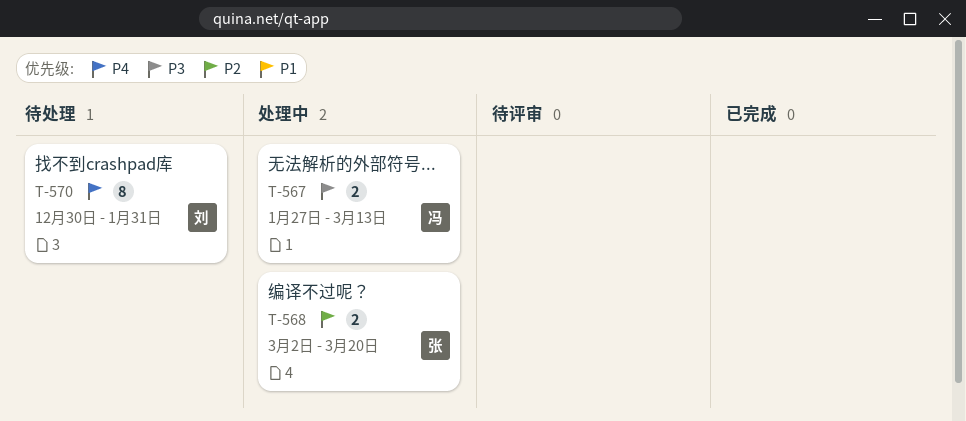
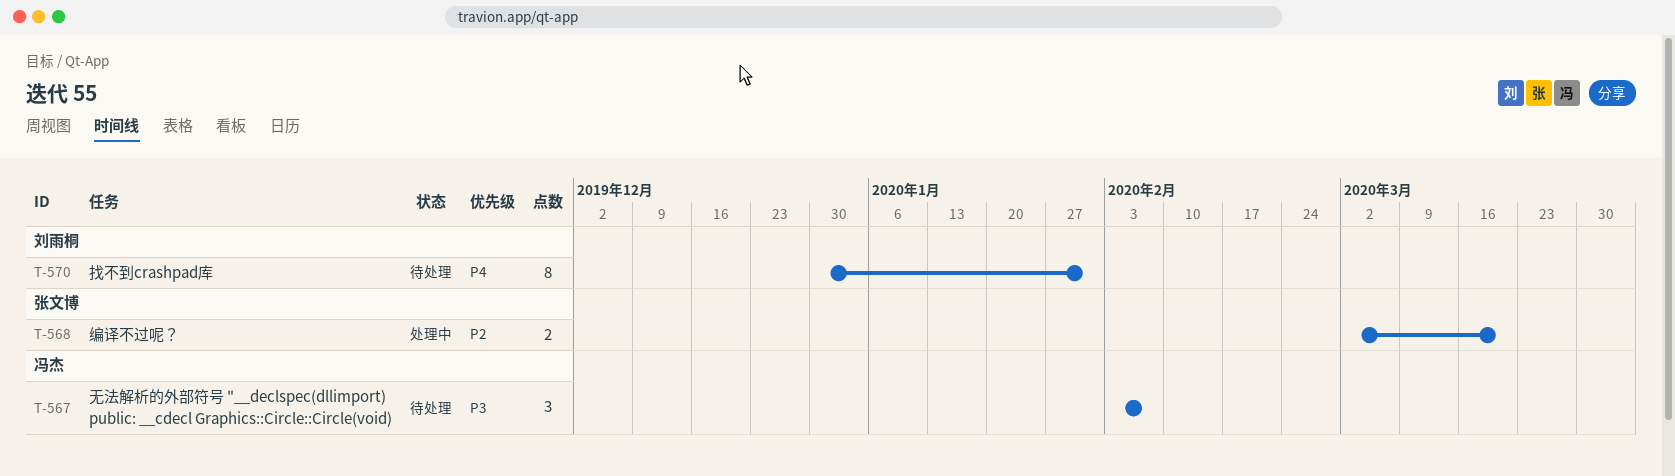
T-567, status: 处理中 -> 待处理
T-567, estimate: 2 -> 3
T-567, start: Jan 27 -> Feb 3
T-567, due: Mar 13 -> Feb 7

